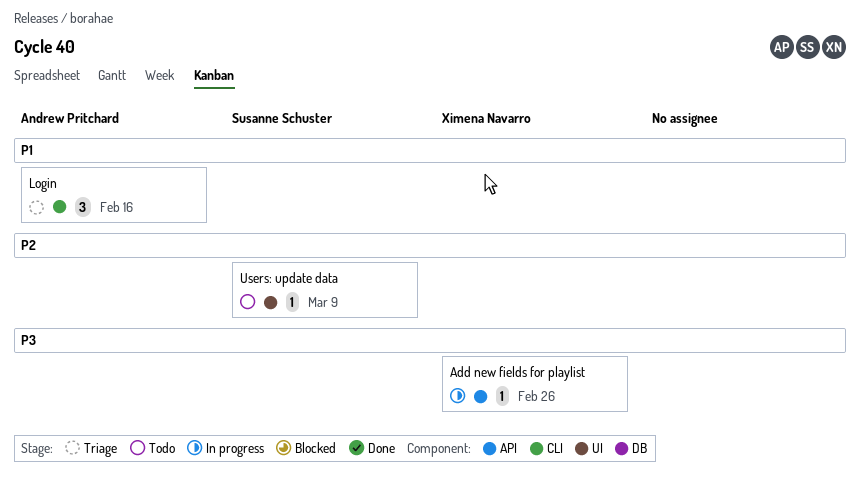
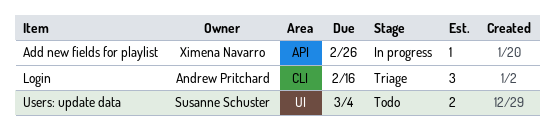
Users: update data, estimate: 1 -> 2
Users: update data, due: Mar 9 -> Mar 4

